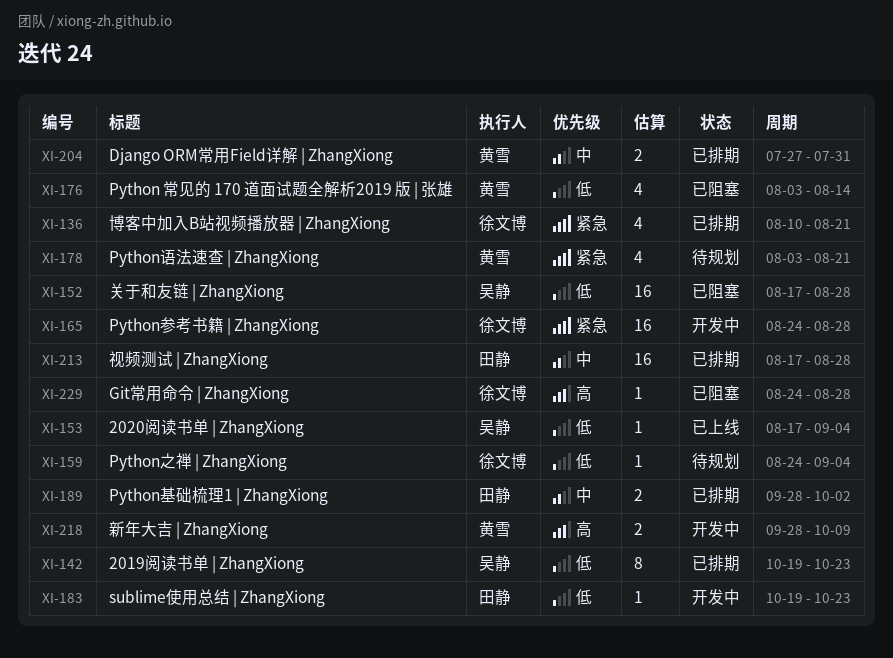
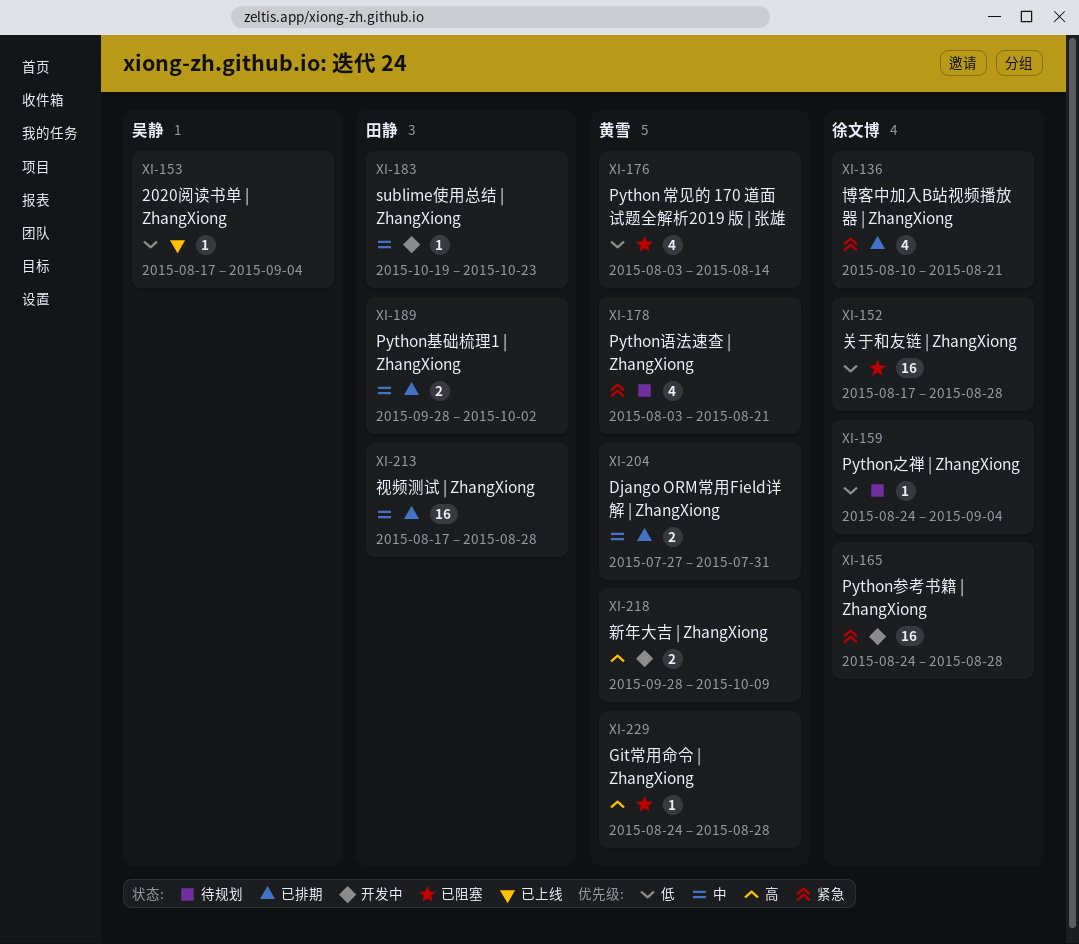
XI-142: present -> none
XI-152, owner: 吴静 -> 徐文博
XI-183, priority: 低 -> 中
XI-229, owner: 徐文博 -> 黄雪

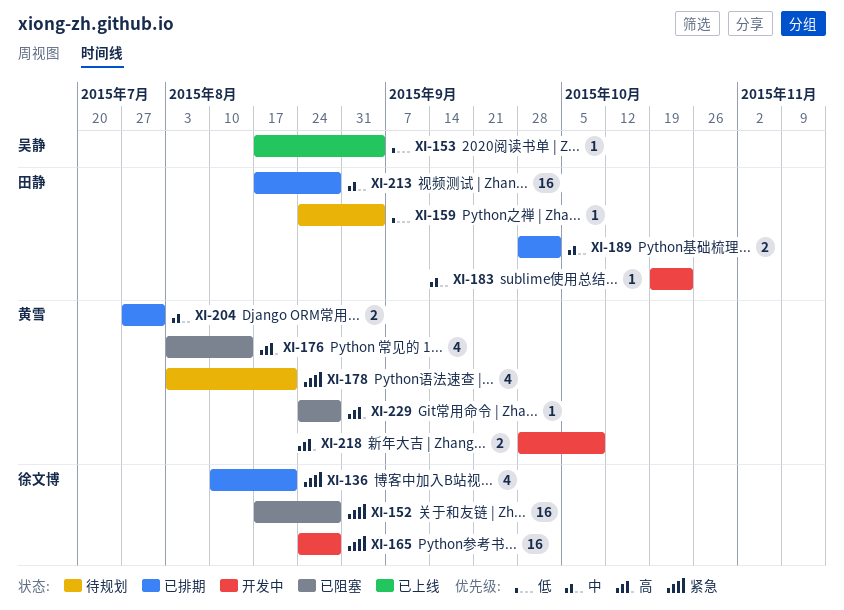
XI-152, priority: 低 -> 紧急
XI-159, owner: 徐文博 -> 田静
XI-176, priority: 低 -> 高

